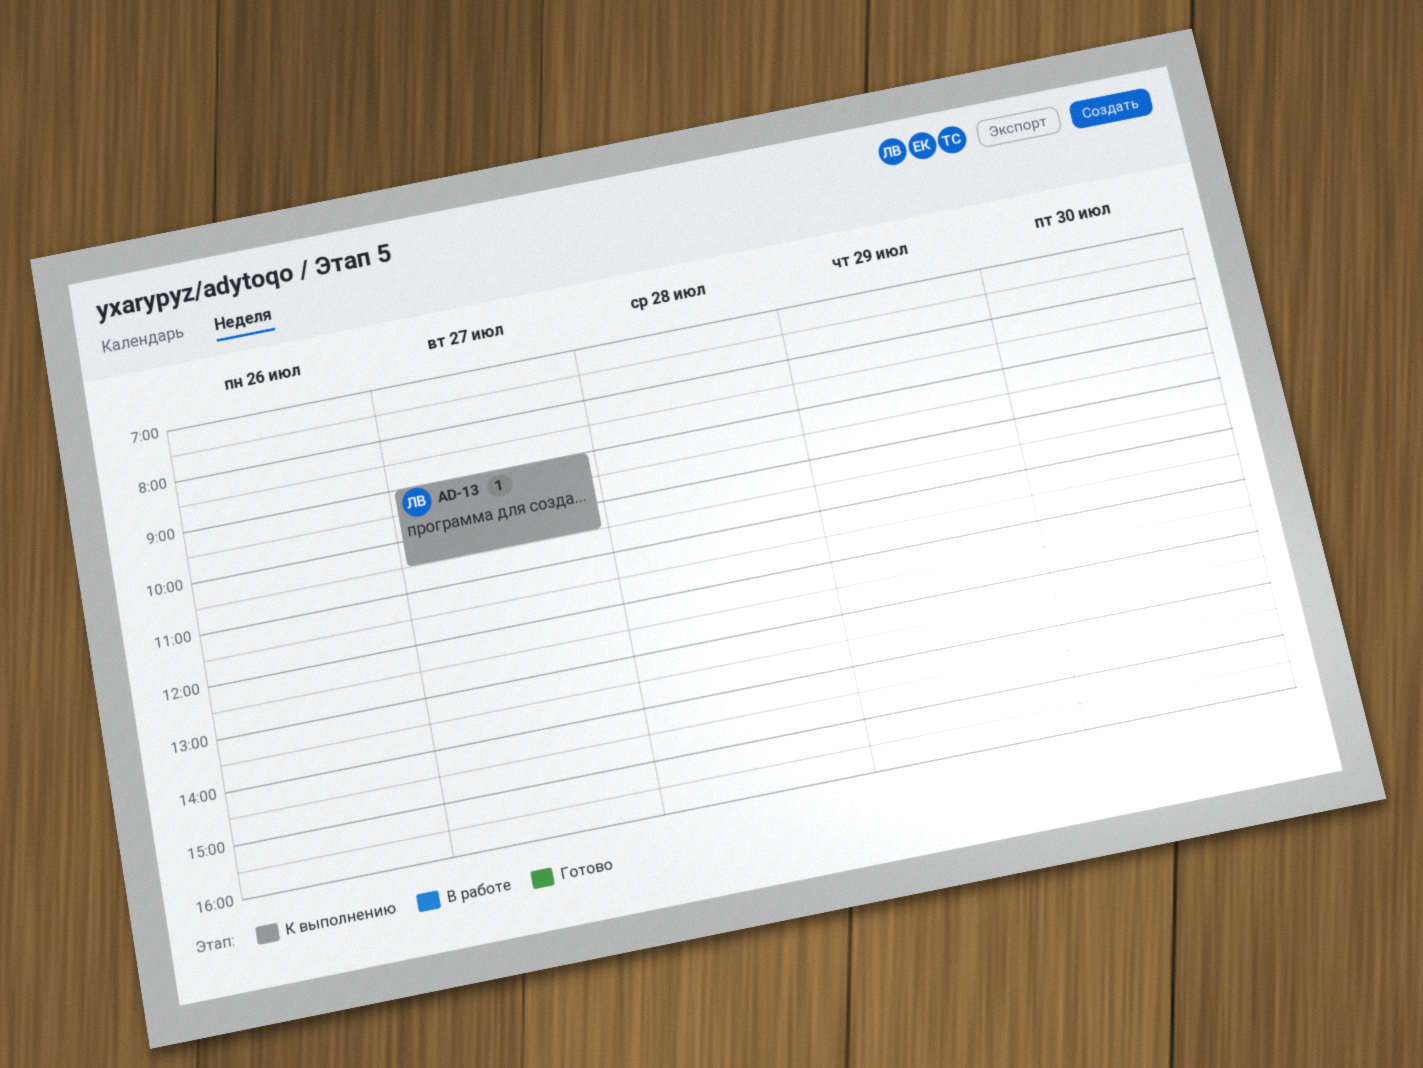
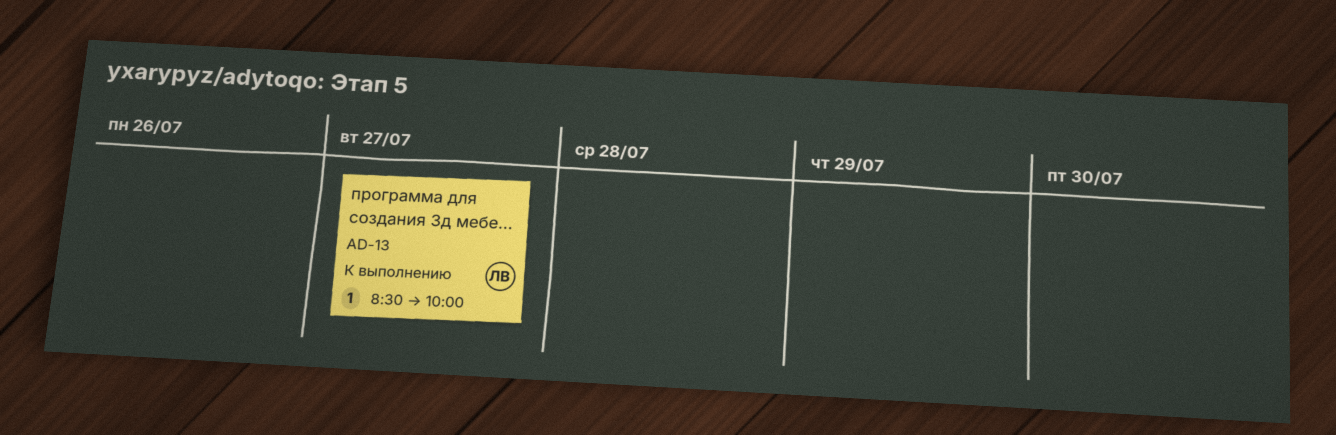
AD-13, begins: 09:00 -> 08:30
AD-13, ends: 10:30 -> 10:00

